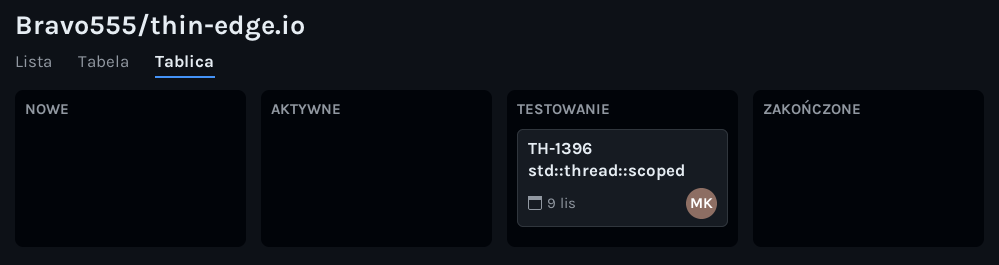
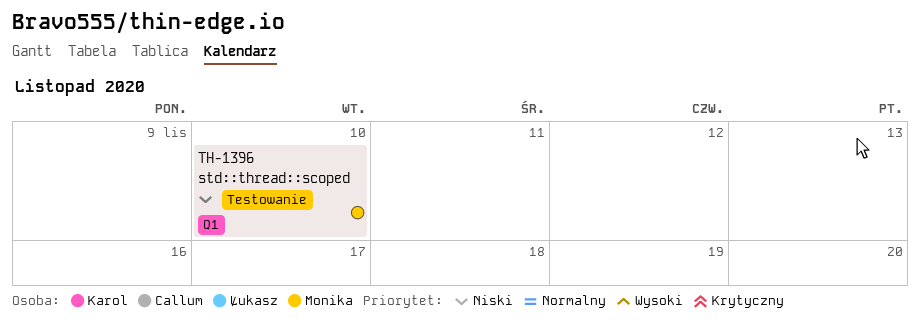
TH-1396, due: Nov 9 -> Nov 10

